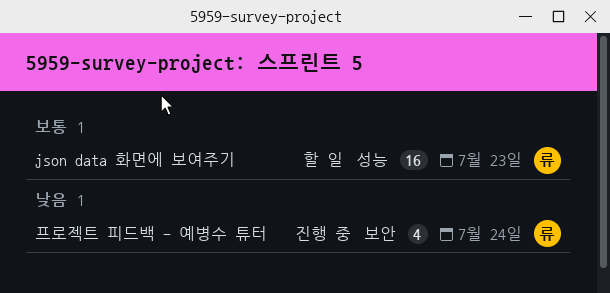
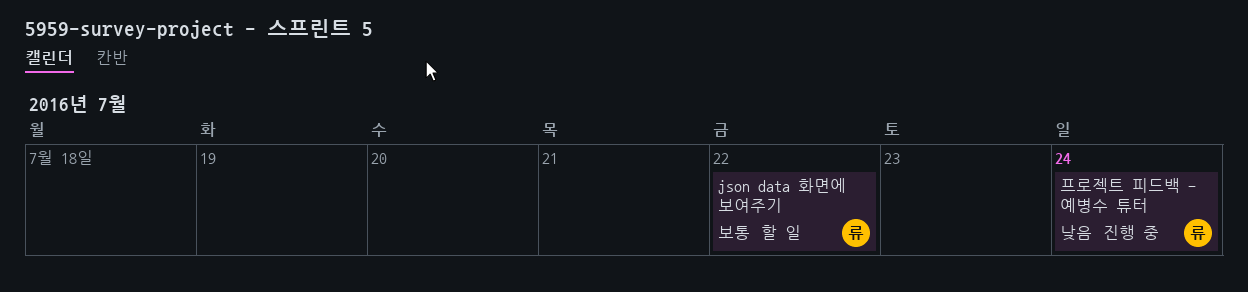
json data 화면에 보여주기, due: Jul 23 -> Jul 22

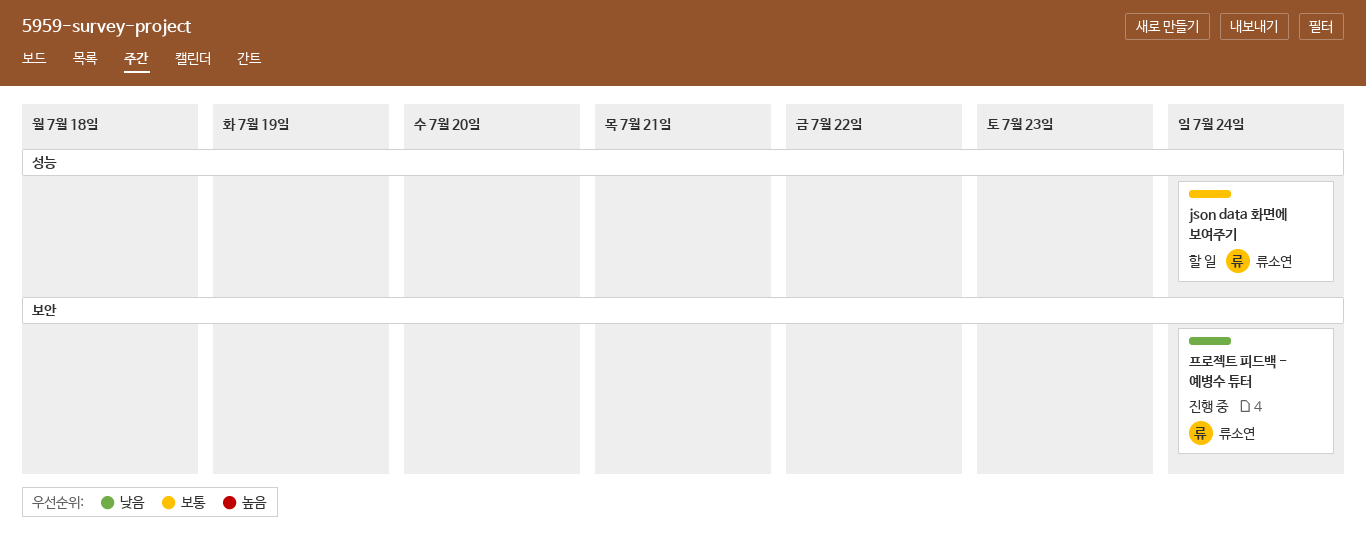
json data 화면에 보여주기, due: Jul 22 -> Jul 24

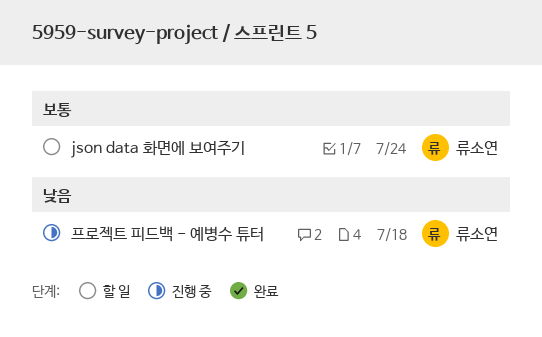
프로젝트 피드백 - 예병수 튜터, due: Jul 24 -> Jul 18

